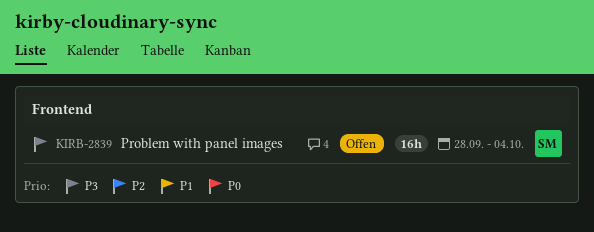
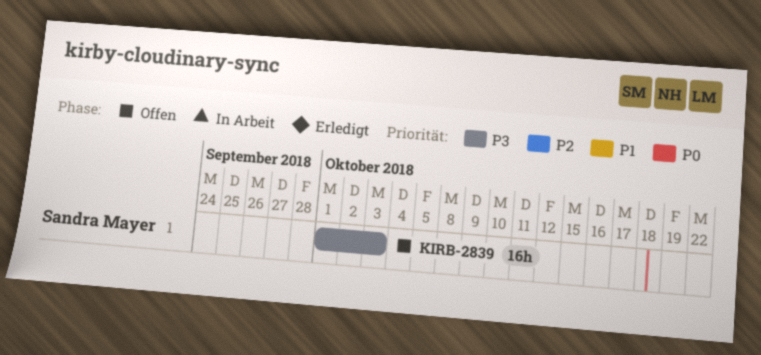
KIRB-2839, start: Sep 28 -> Oct 1
KIRB-2839, due: Oct 4 -> Oct 3

